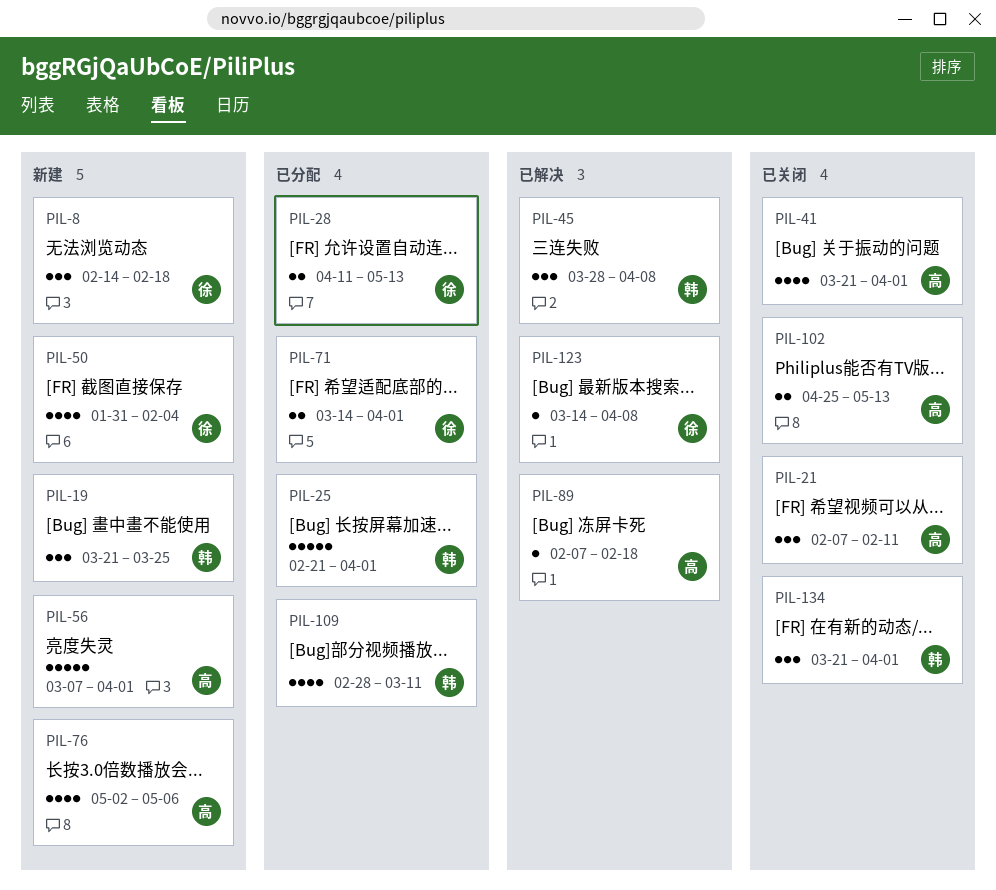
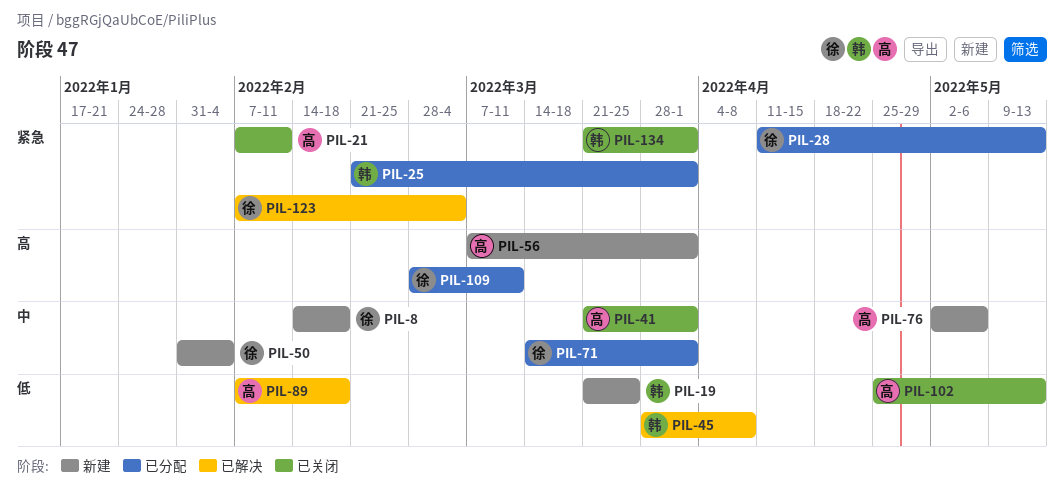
PIL-109, owner: 韩 -> 徐
PIL-123, start: Mar 14 -> Feb 7
PIL-123, due: Apr 8 -> Mar 4

